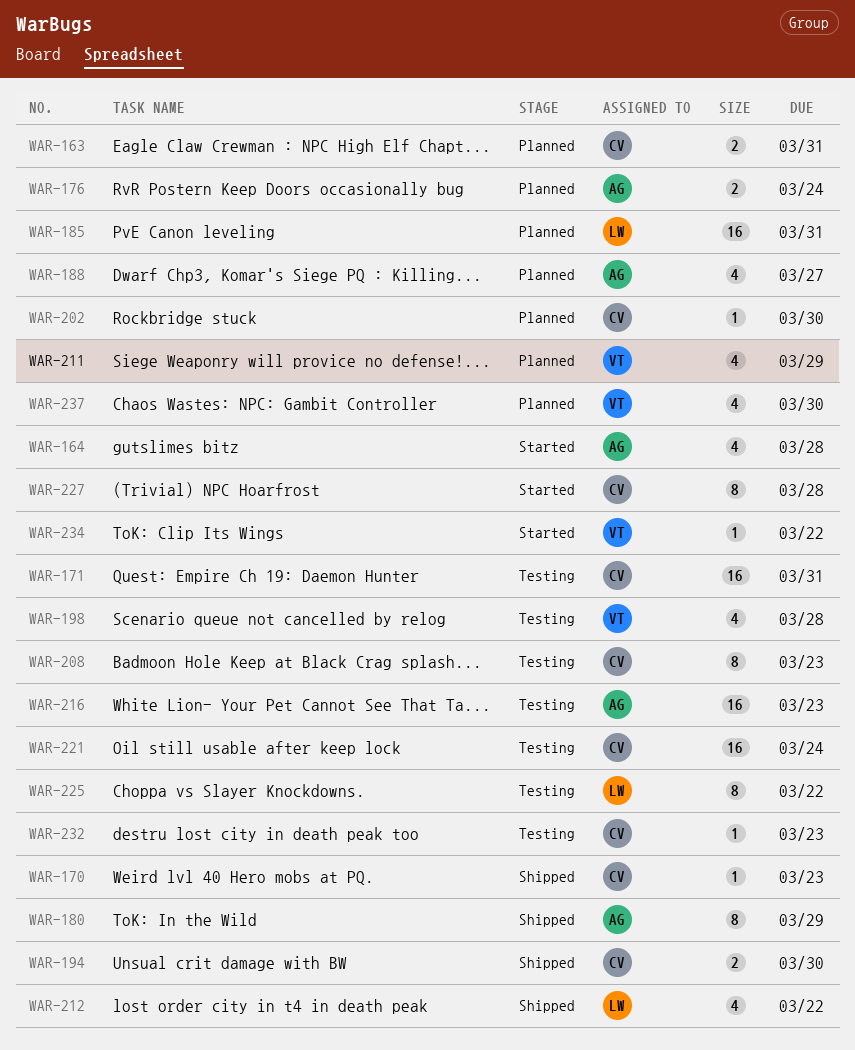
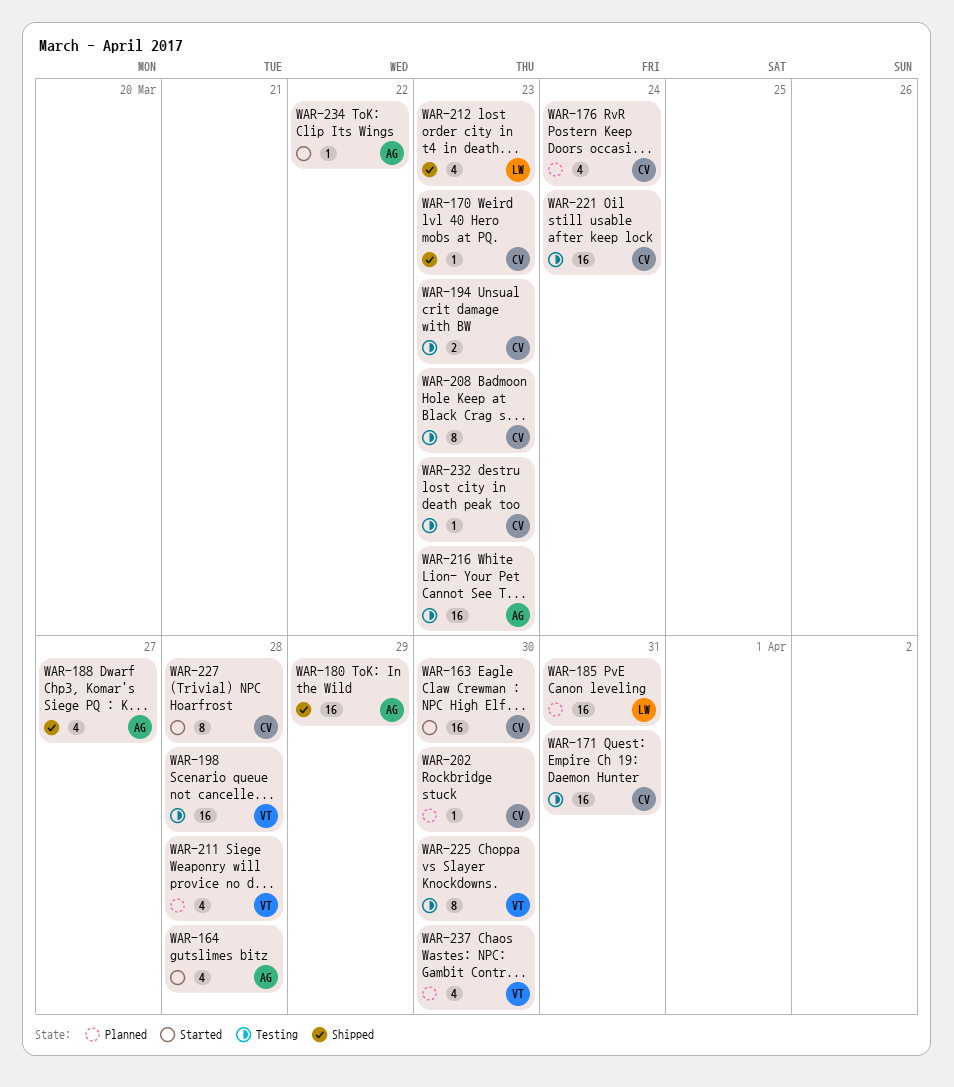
WAR-163, status: Planned -> Started
WAR-163, estimate: 2 -> 16
WAR-163, due: Mar 31 -> Mar 30
WAR-176, owner: AG -> CV
WAR-176, estimate: 2 -> 4
WAR-180, estimate: 8 -> 16
WAR-188, status: Planned -> Shipped
WAR-194, status: Shipped -> Testing
WAR-194, due: Mar 30 -> Mar 23
WAR-198, estimate: 4 -> 16
WAR-211, due: Mar 29 -> Mar 28
WAR-212, due: Mar 22 -> Mar 23
WAR-225, owner: LW -> VT
WAR-225, due: Mar 22 -> Mar 30
WAR-234, owner: VT -> AG

